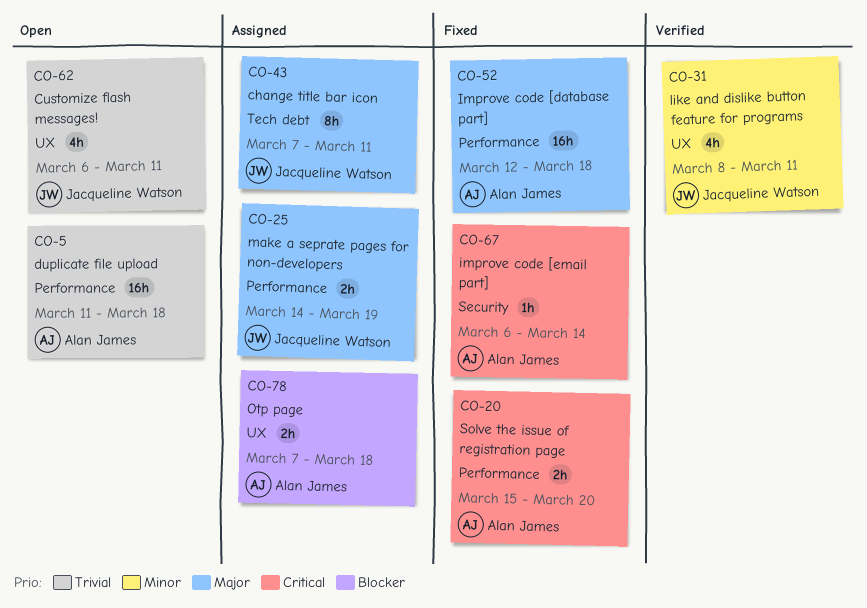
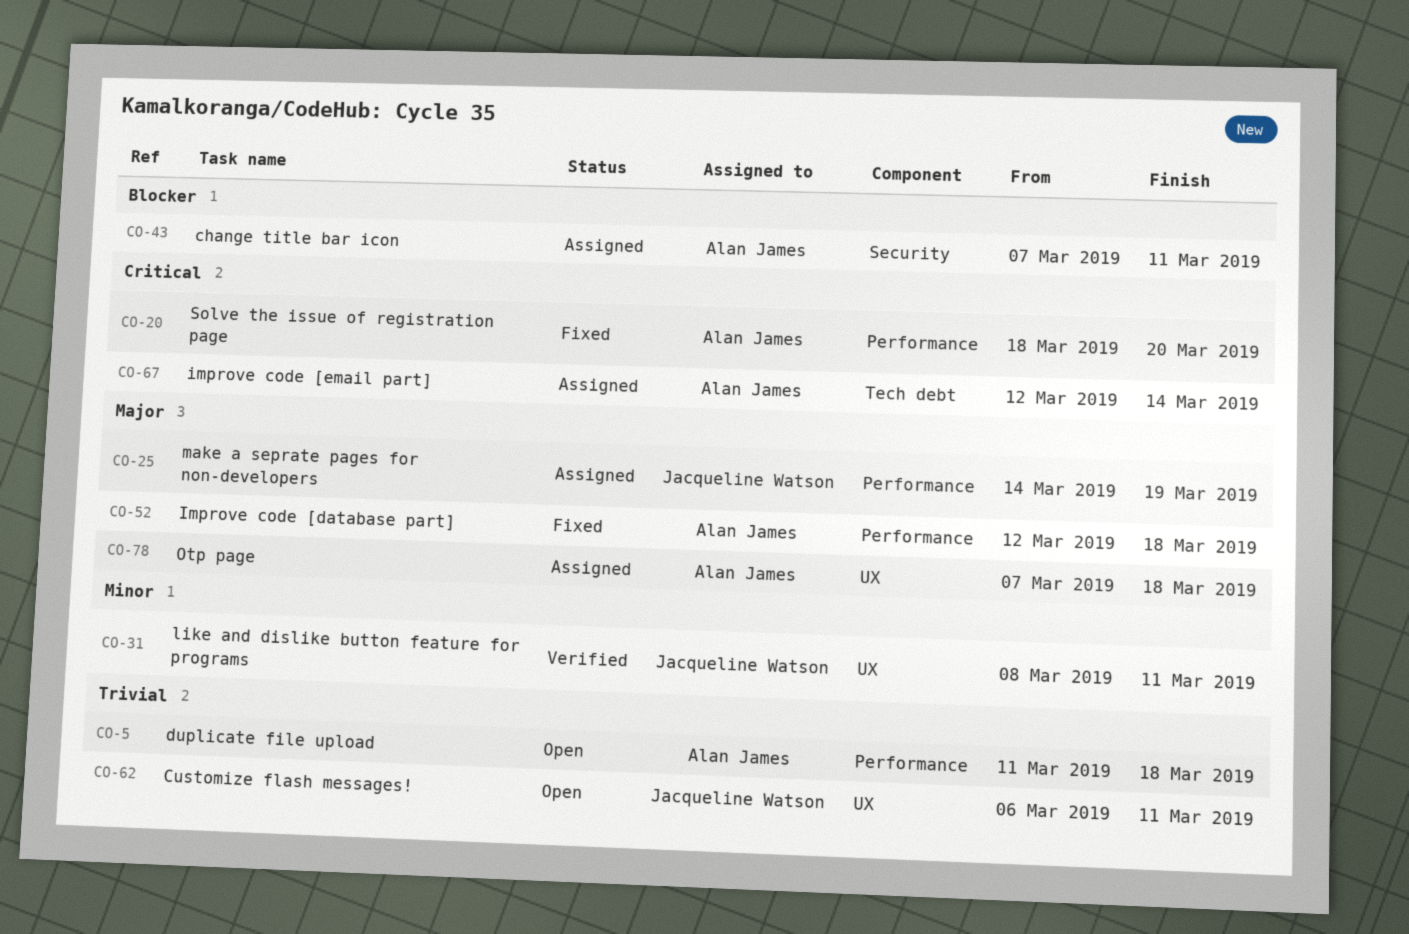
CO-20, start: Mar 15 -> Mar 18
CO-43, owner: Jacqueline Watson -> Alan James
CO-43, priority: Major -> Blocker
CO-43, label: Tech debt -> Security
CO-67, status: Fixed -> Assigned
CO-67, label: Security -> Tech debt
CO-67, start: Mar 6 -> Mar 12
CO-78, priority: Blocker -> Major

